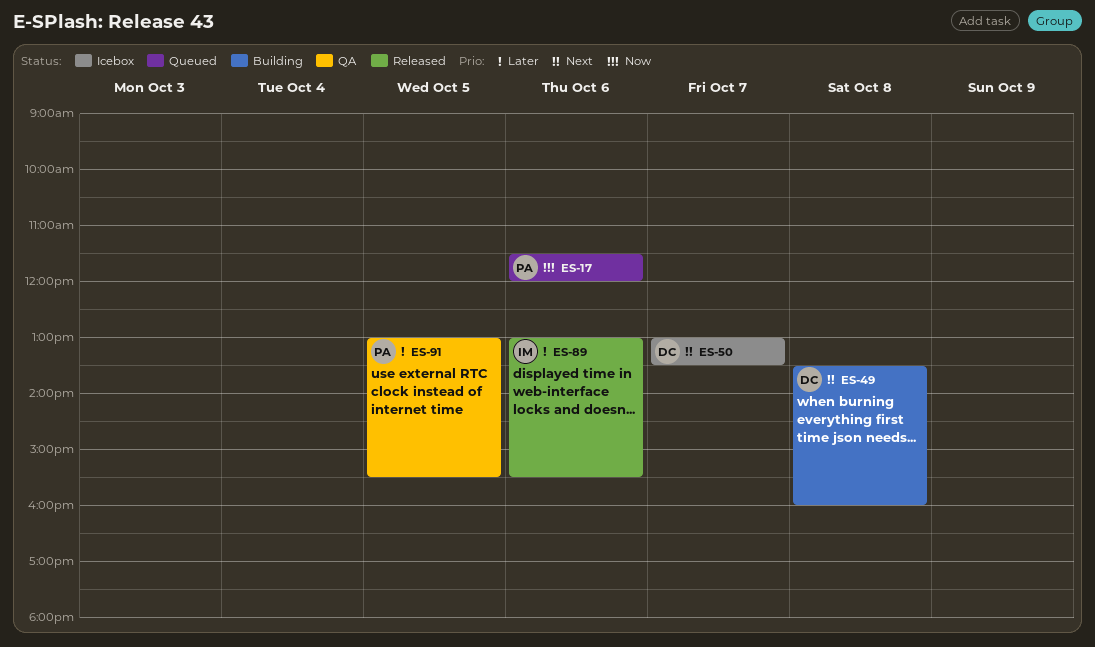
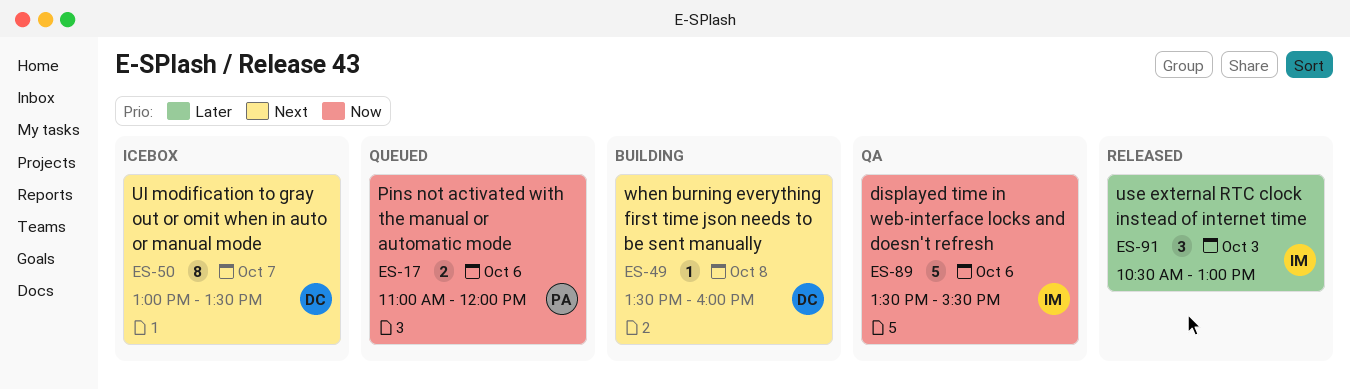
ES-17, begins: 11:30 -> 11:00
ES-89, status: Released -> QA
ES-89, priority: Later -> Now
ES-89, begins: 13:00 -> 13:30
ES-91, status: QA -> Released
ES-91, owner: PA -> IM
ES-91, day: Oct 5 -> Oct 3
ES-91, begins: 13:00 -> 10:30
ES-91, ends: 15:30 -> 13:00

